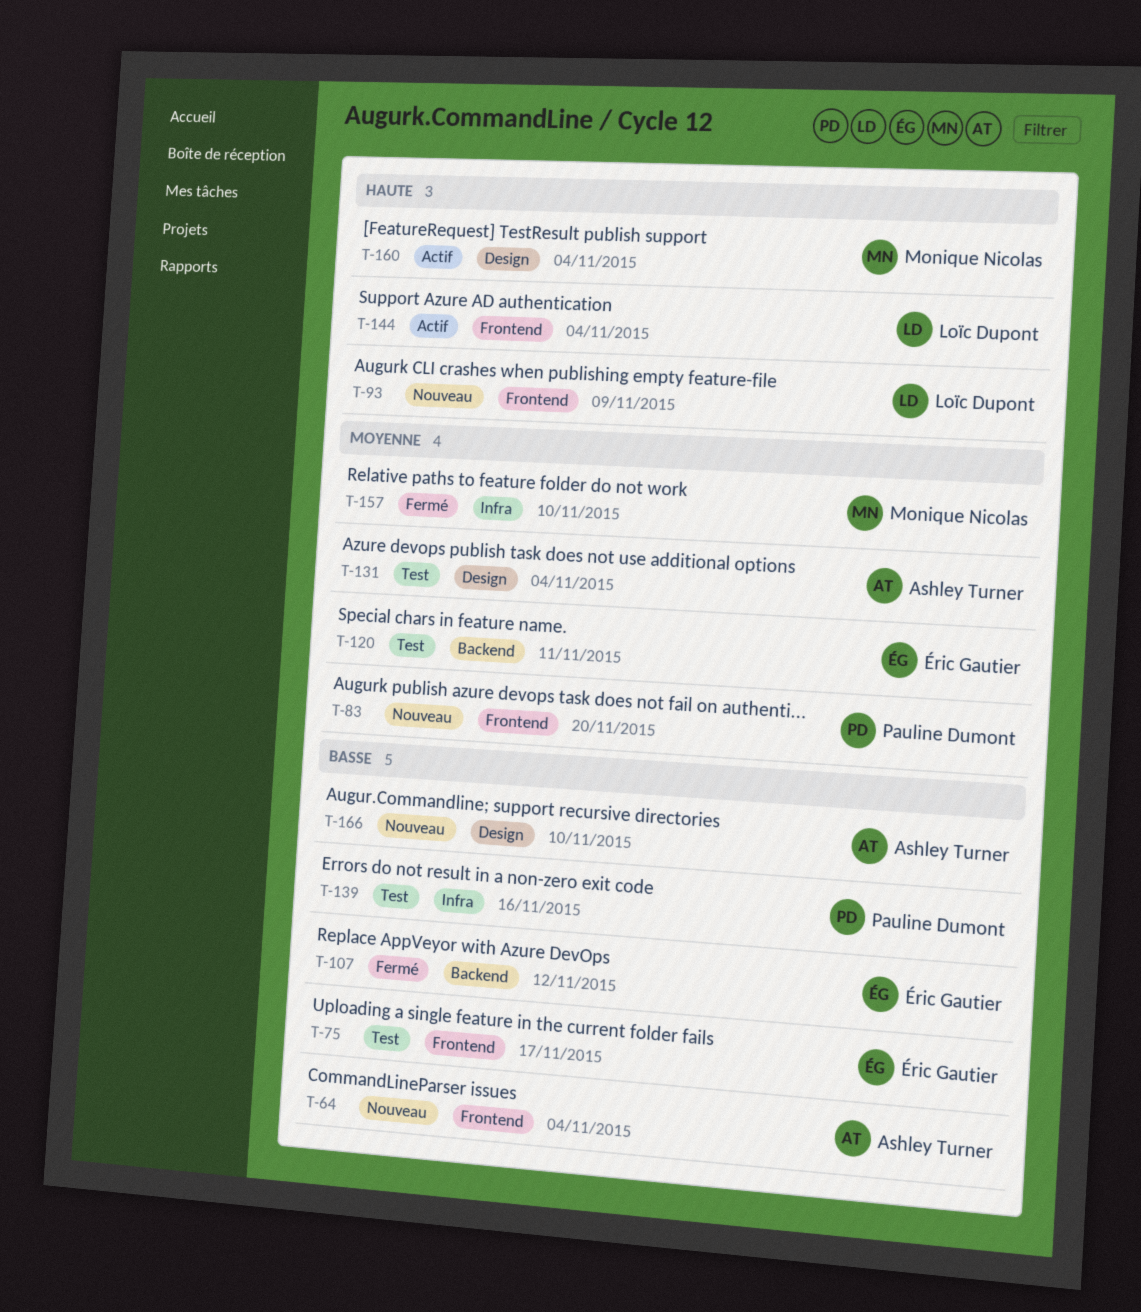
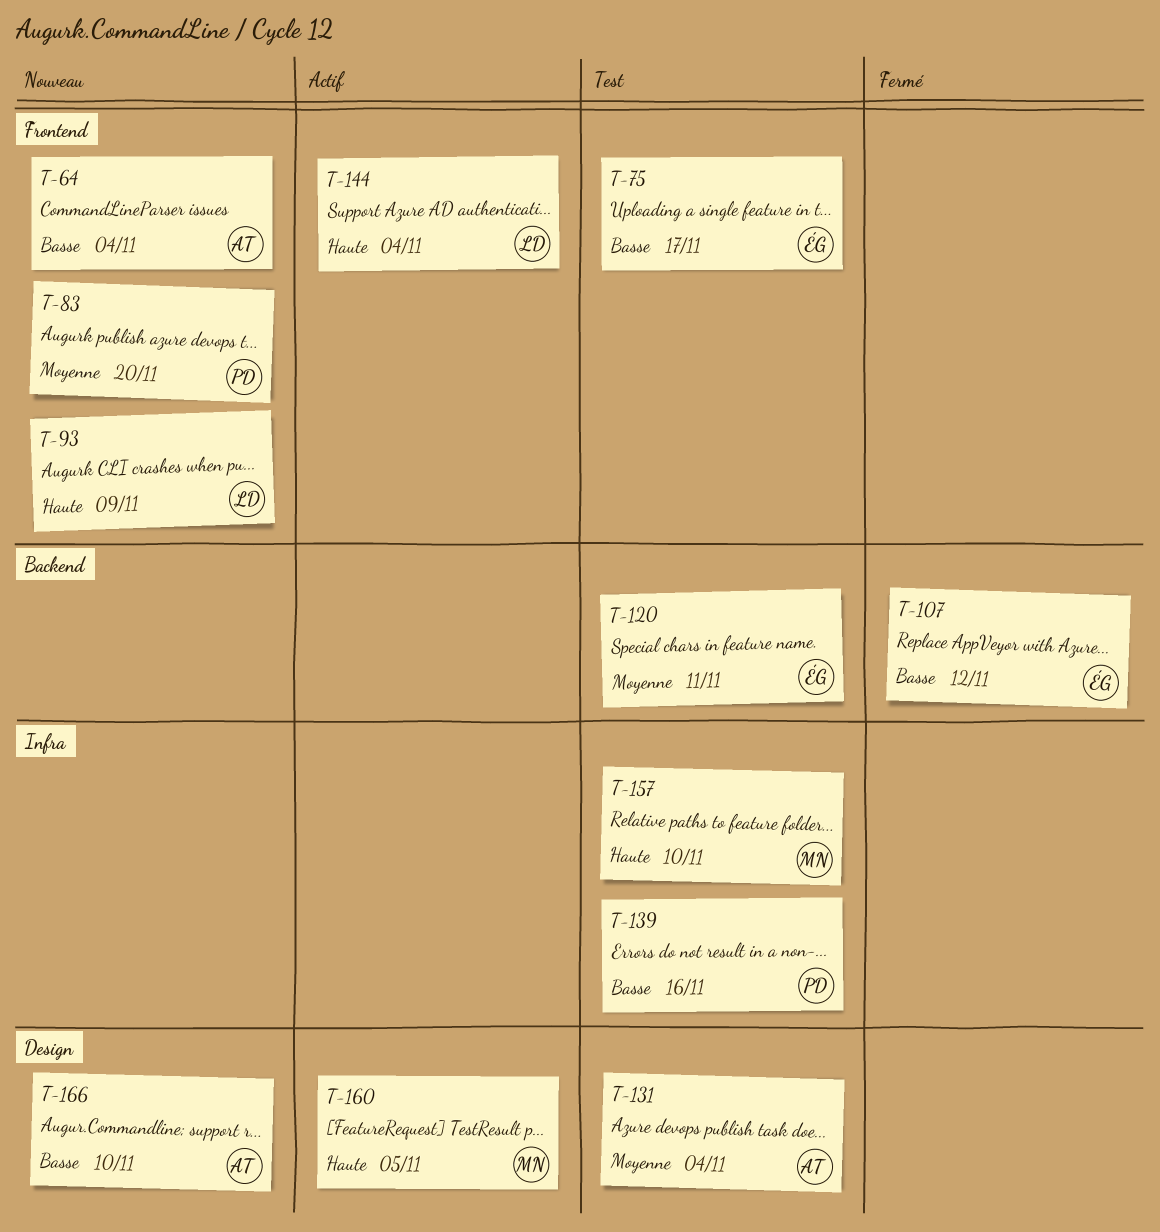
T-157, status: Fermé -> Test
T-157, priority: Moyenne -> Haute
T-160, due: Nov 4 -> Nov 5

